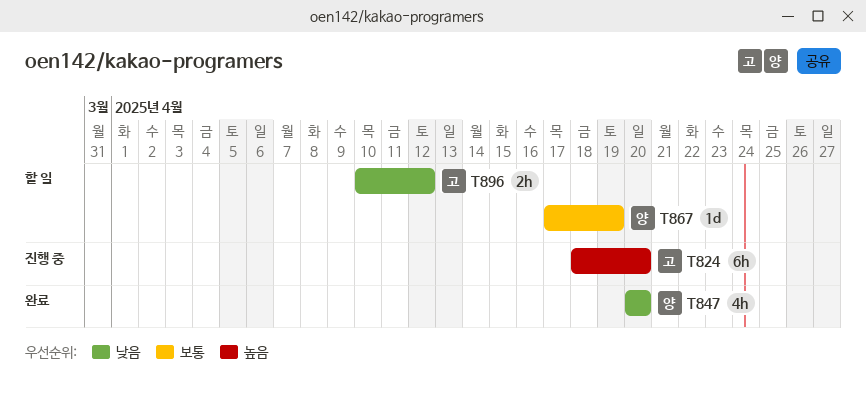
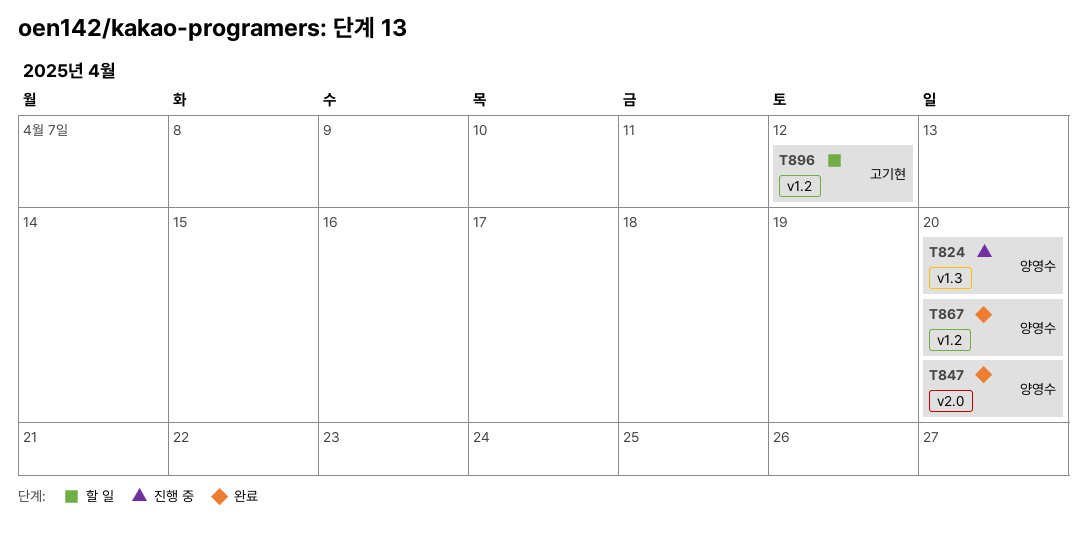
T824, owner: 고기현 -> 양영수
T867, status: 할 일 -> 완료
T867, due: Apr 19 -> Apr 20

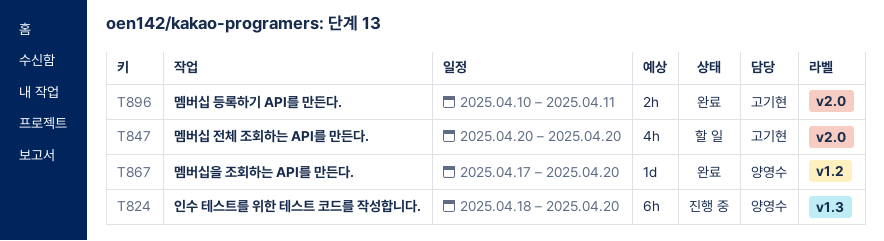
T847, status: 완료 -> 할 일
T847, owner: 양영수 -> 고기현
T896, status: 할 일 -> 완료
T896, label: v1.2 -> v2.0
T896, due: Apr 12 -> Apr 11

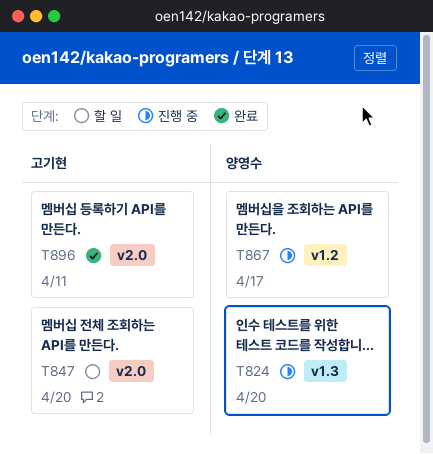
T867, status: 완료 -> 진행 중
T867, due: Apr 20 -> Apr 17

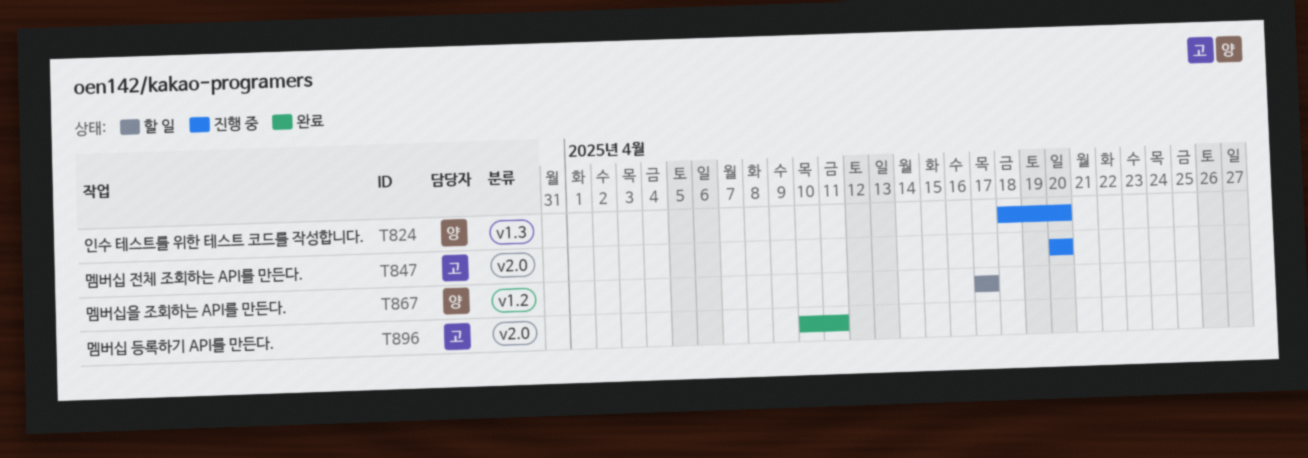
T847, status: 할 일 -> 진행 중
T867, status: 진행 중 -> 할 일

